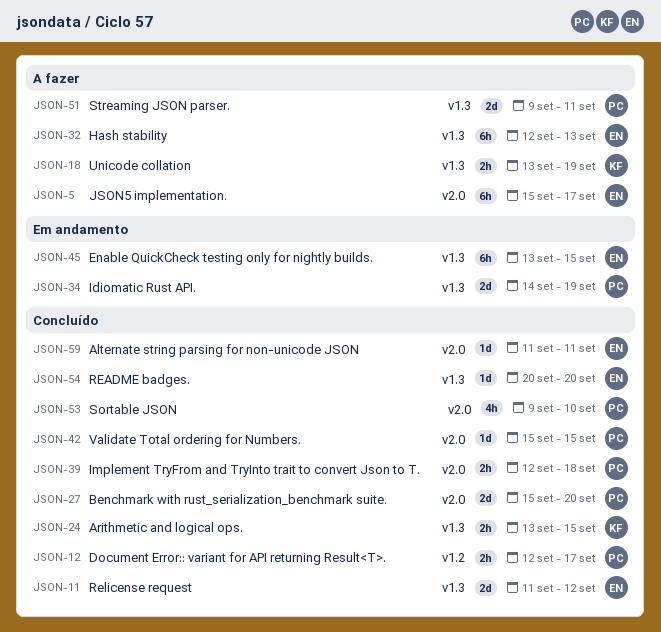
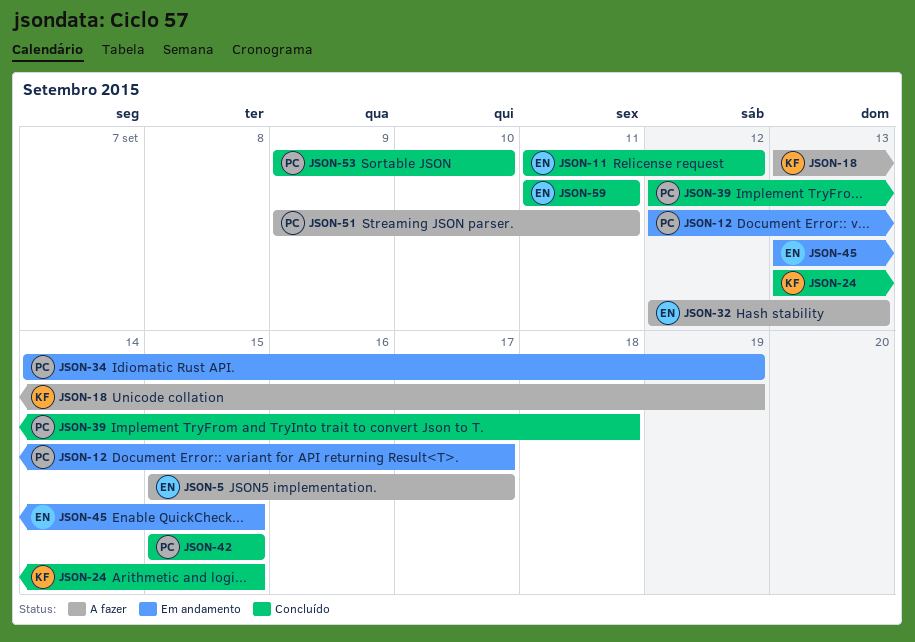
JSON-12, status: Concluído -> Em andamento
JSON-27: present -> none
JSON-54: present -> none

